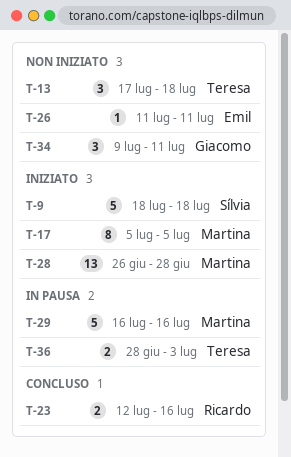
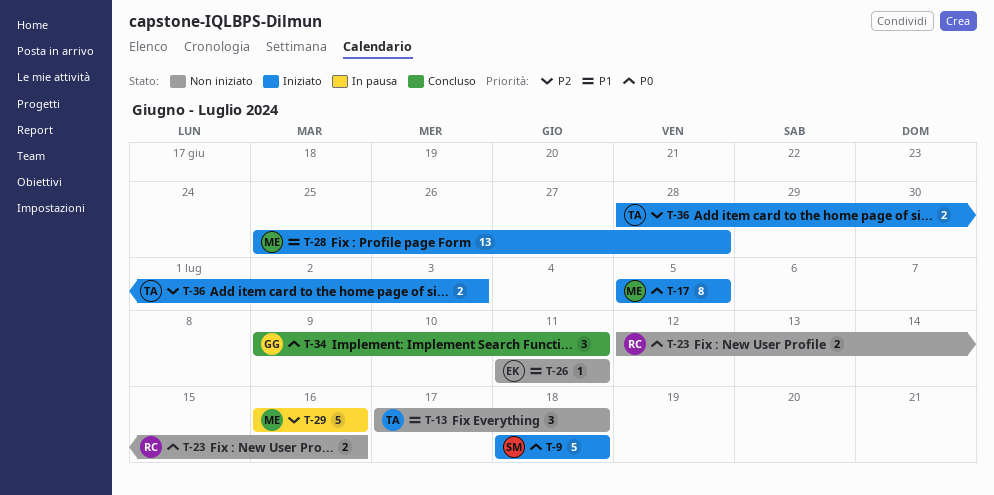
T-23, status: Concluso -> Non iniziato
T-28, start: Jun 26 -> Jun 25
T-34, status: Non iniziato -> Concluso
T-36, status: In pausa -> Iniziato

